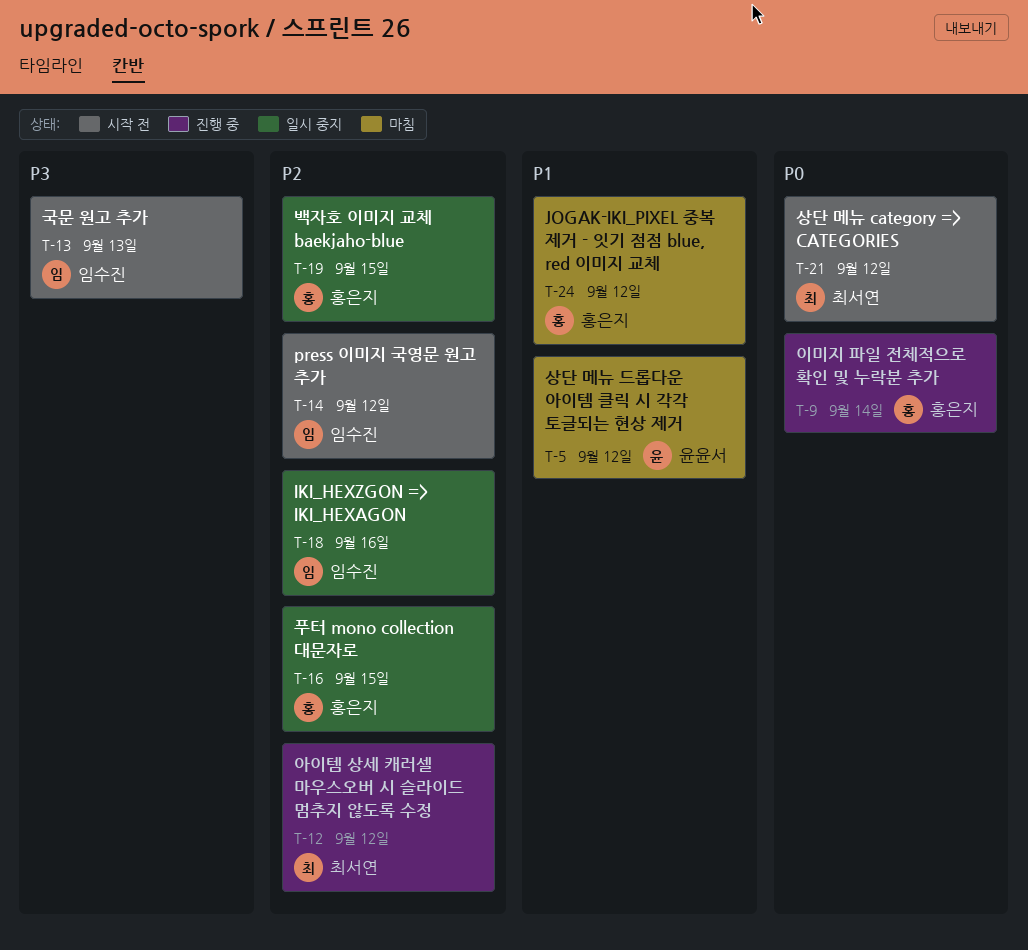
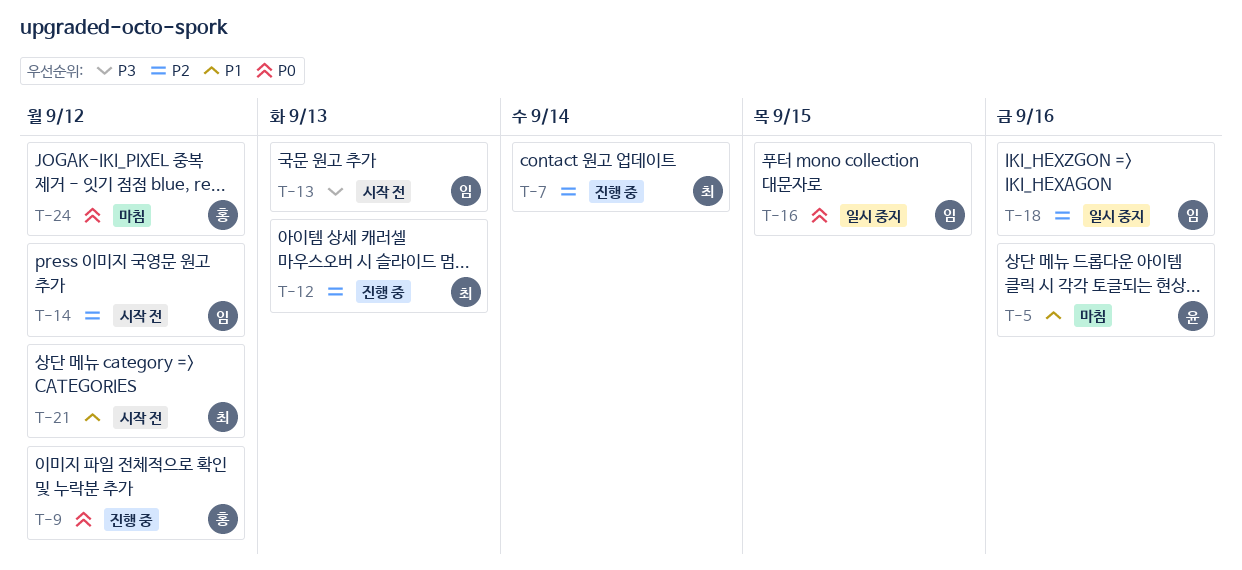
T-5, due: Sep 12 -> Sep 16
T-7: none -> present
T-9, due: Sep 14 -> Sep 12
T-12, due: Sep 12 -> Sep 13
T-16, owner: 홍은지 -> 임수진
T-16, priority: P2 -> P0
T-19: present -> none
T-21, priority: P0 -> P1
T-24, priority: P1 -> P0

